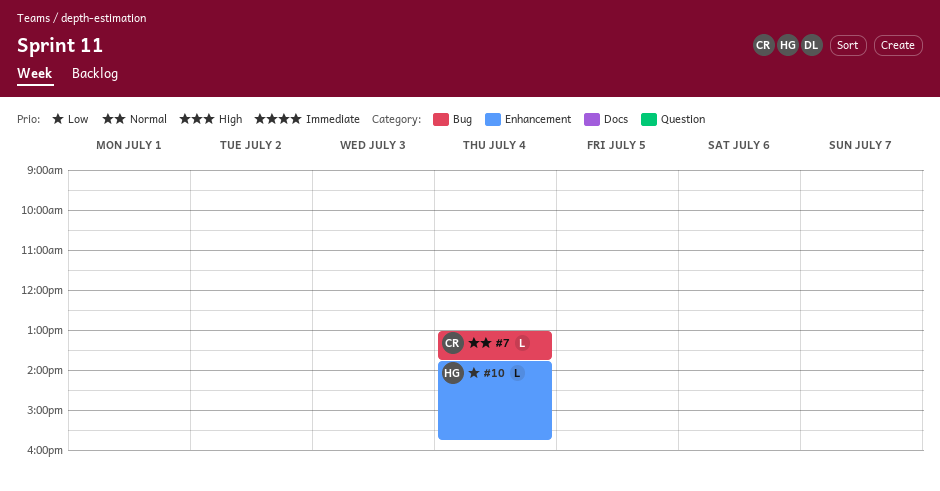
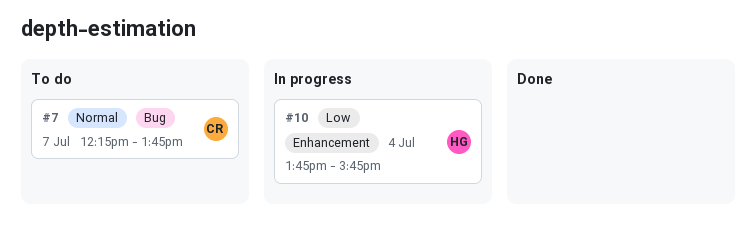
#7, day: Jul 4 -> Jul 7
#7, begins: 13:00 -> 12:15

